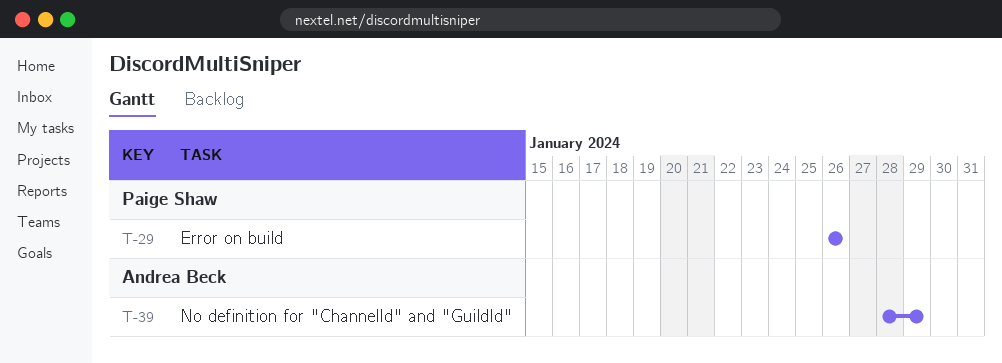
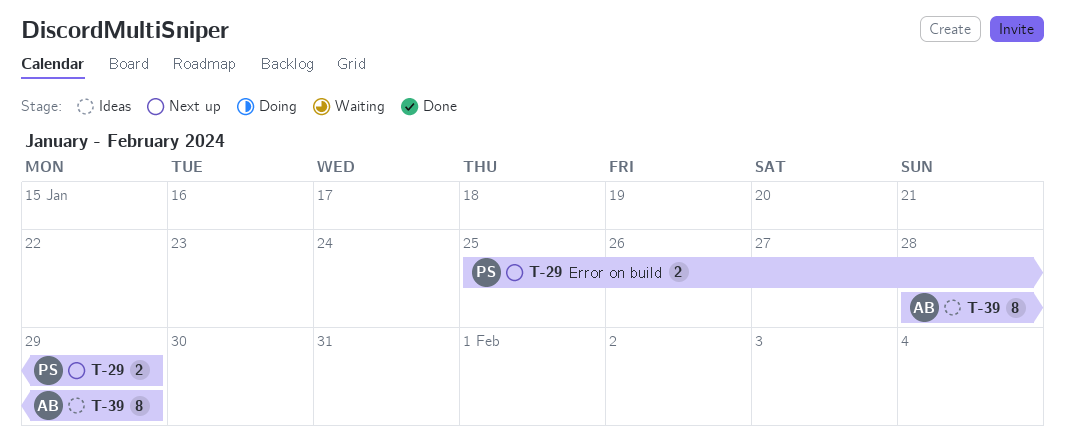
T-29, start: Jan 26 -> Jan 25
T-29, due: Jan 26 -> Jan 29

